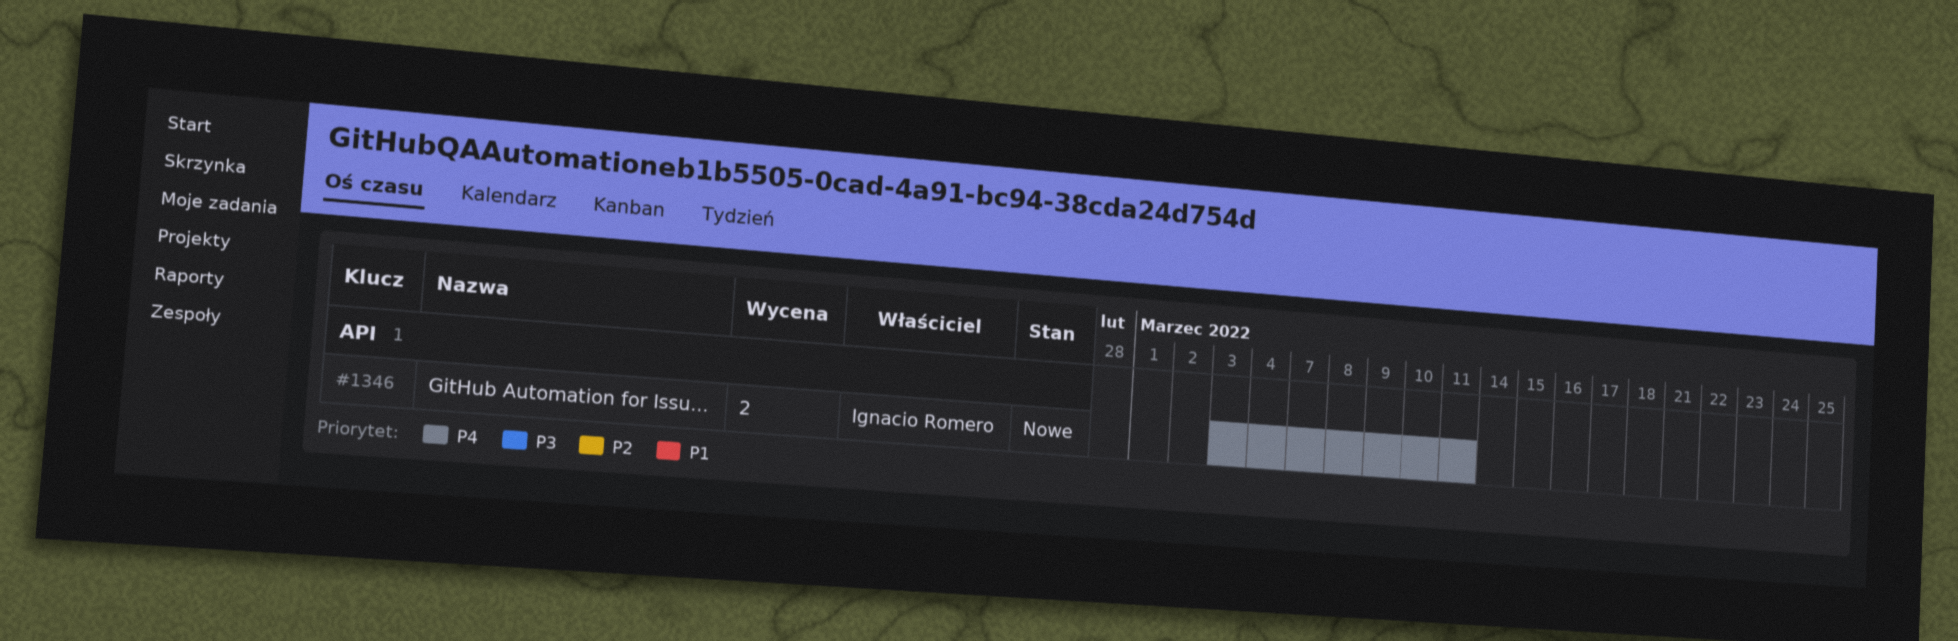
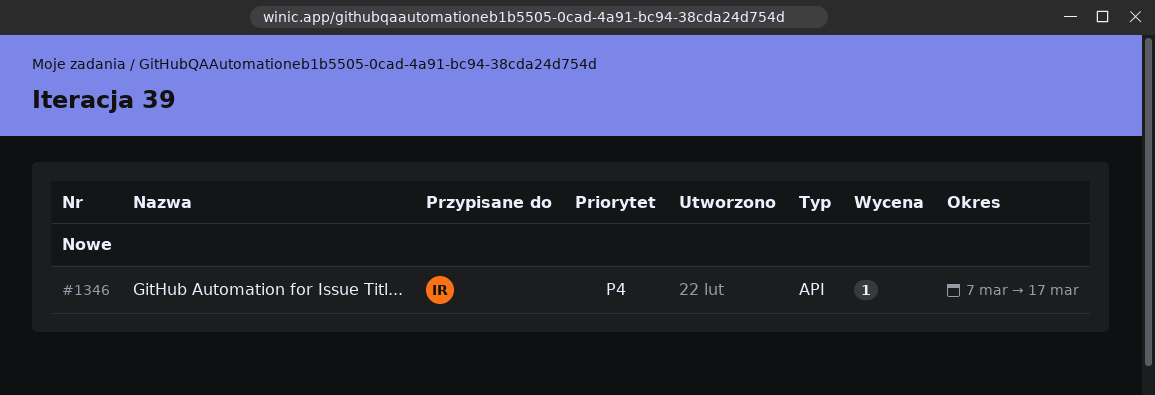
#1346, estimate: 2 -> 1
#1346, start: Mar 3 -> Mar 7
#1346, due: Mar 11 -> Mar 17

